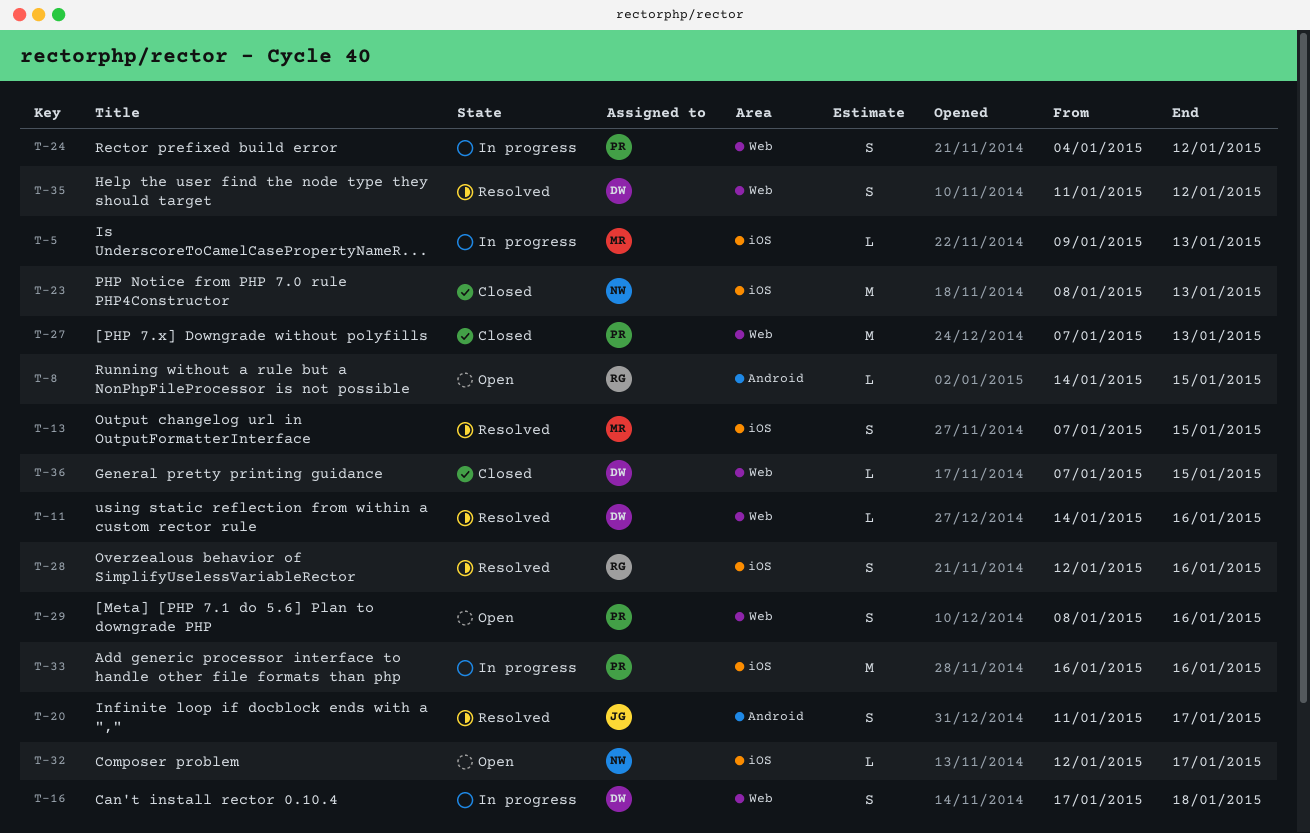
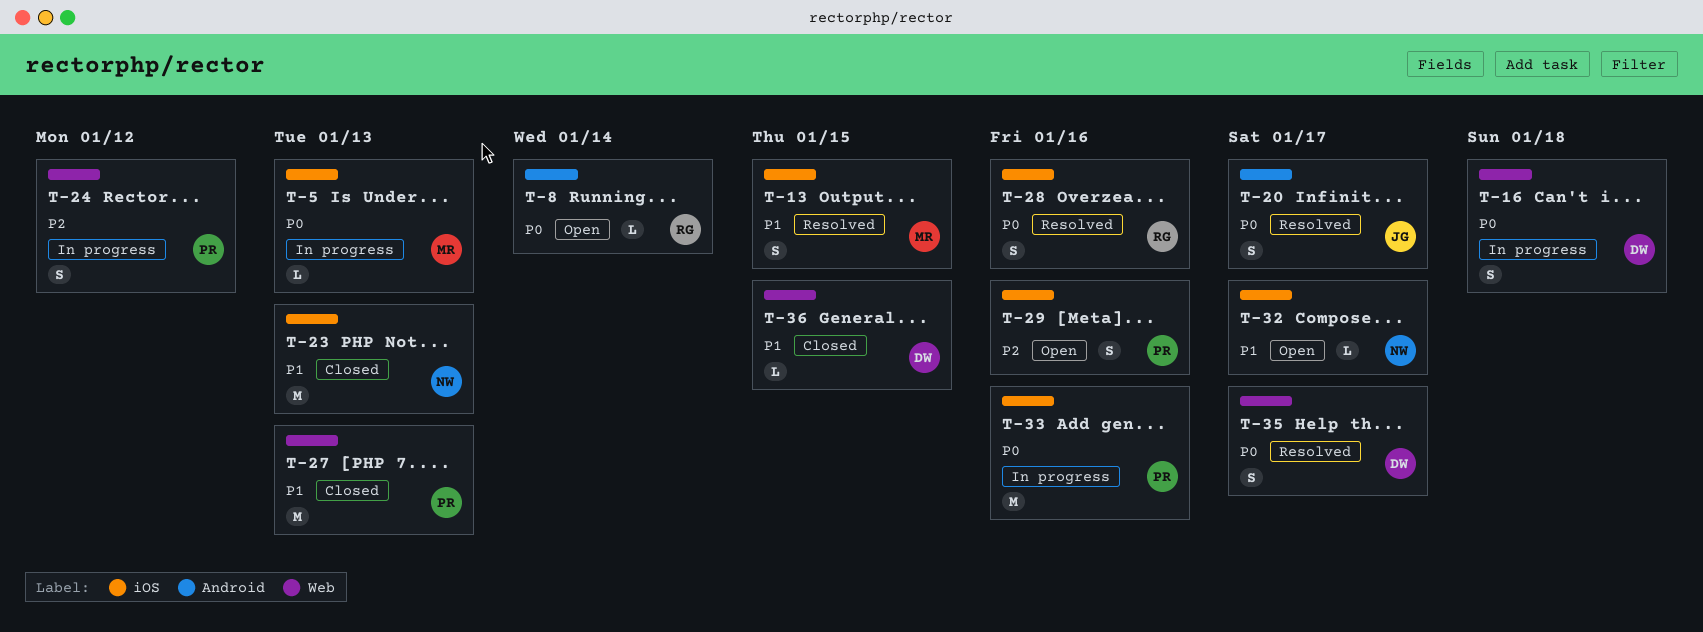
T-8, due: Jan 15 -> Jan 14
T-11: present -> none
T-29, label: Web -> iOS
T-35, due: Jan 12 -> Jan 17

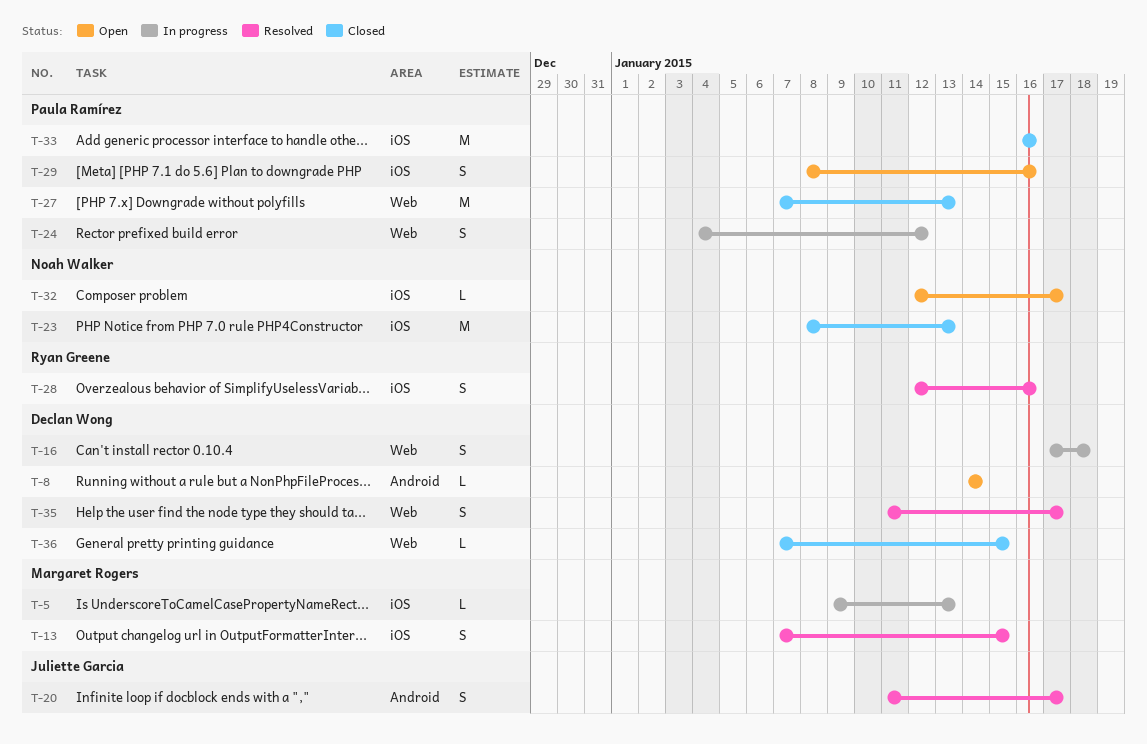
T-8, owner: Ryan Greene -> Declan Wong
T-33, status: In progress -> Closed

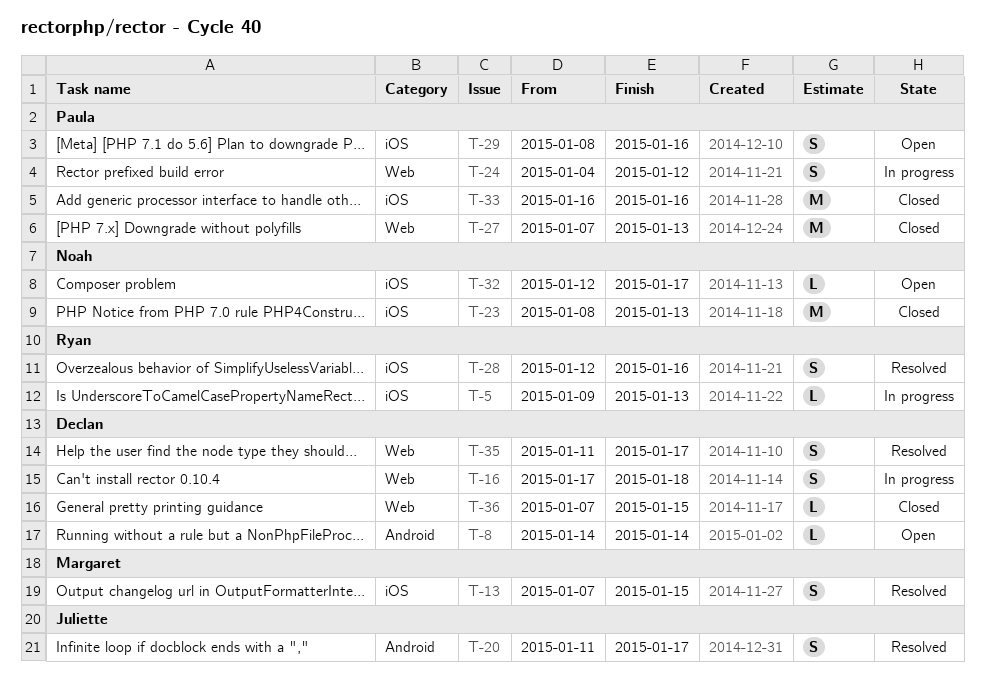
T-5, owner: Margaret Rogers -> Ryan Greene

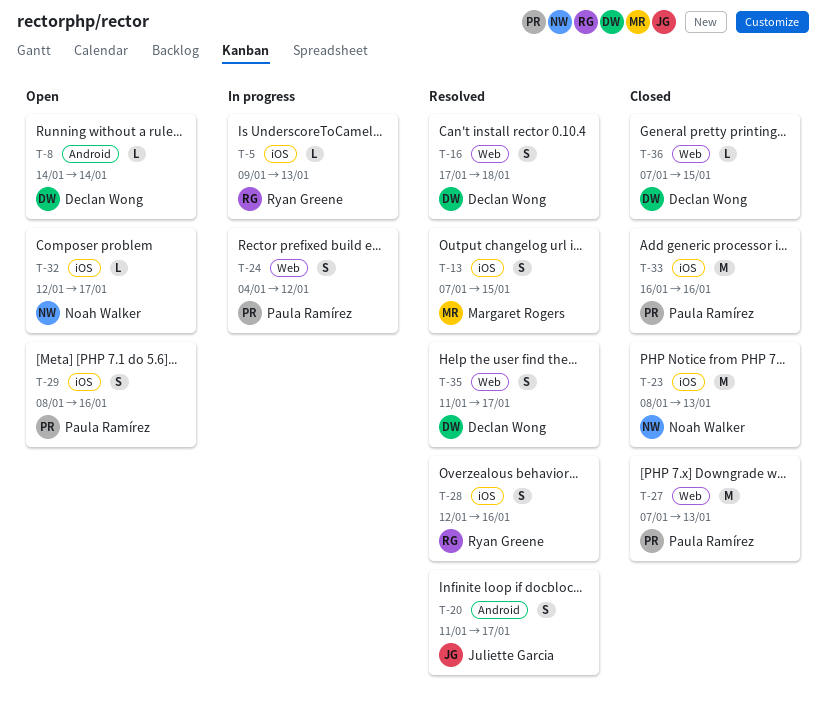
T-16, status: In progress -> Resolved

